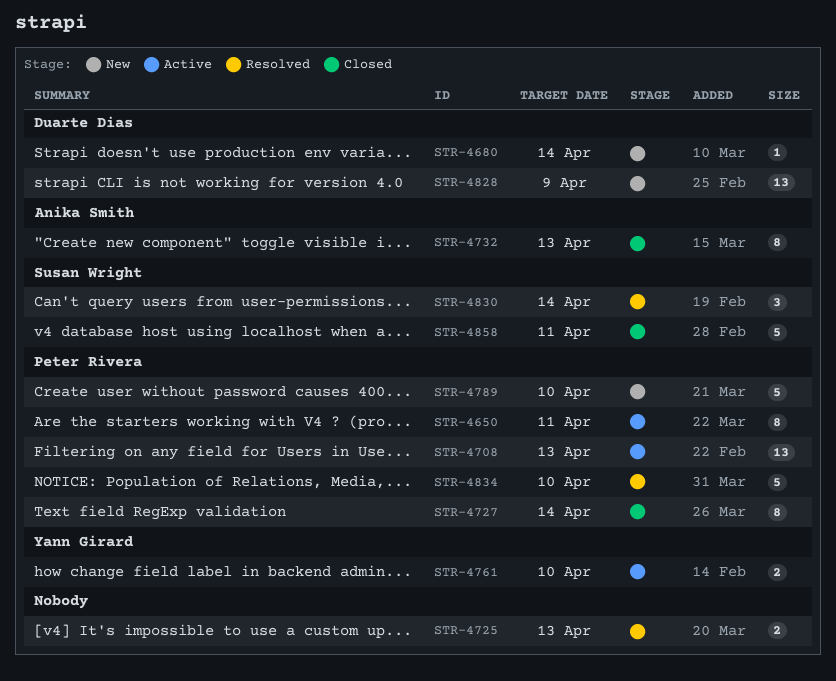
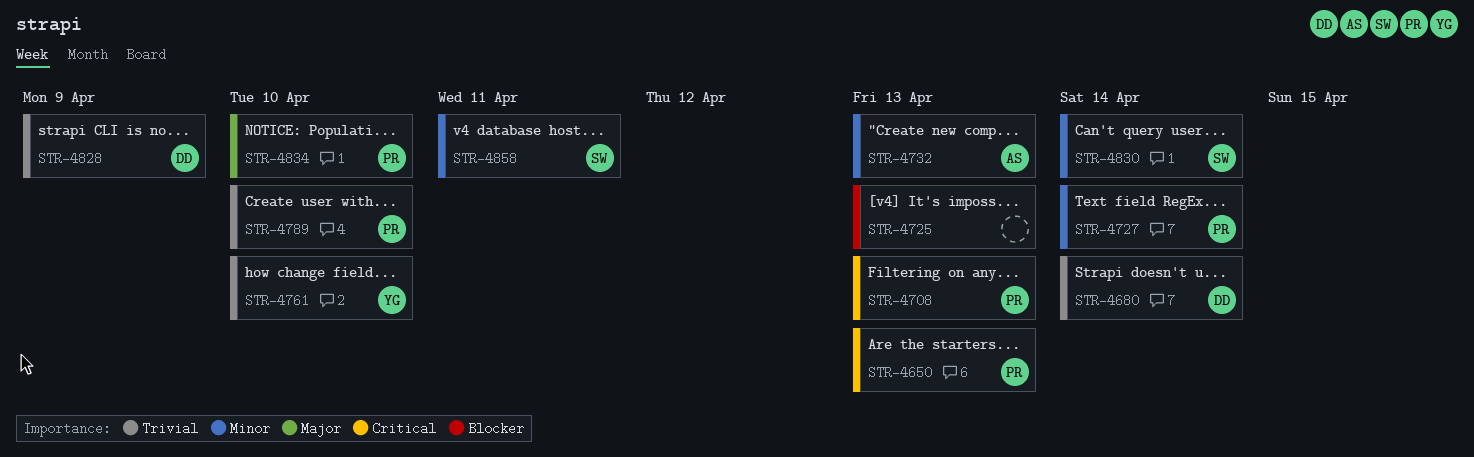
STR-4650, due: Apr 11 -> Apr 13

